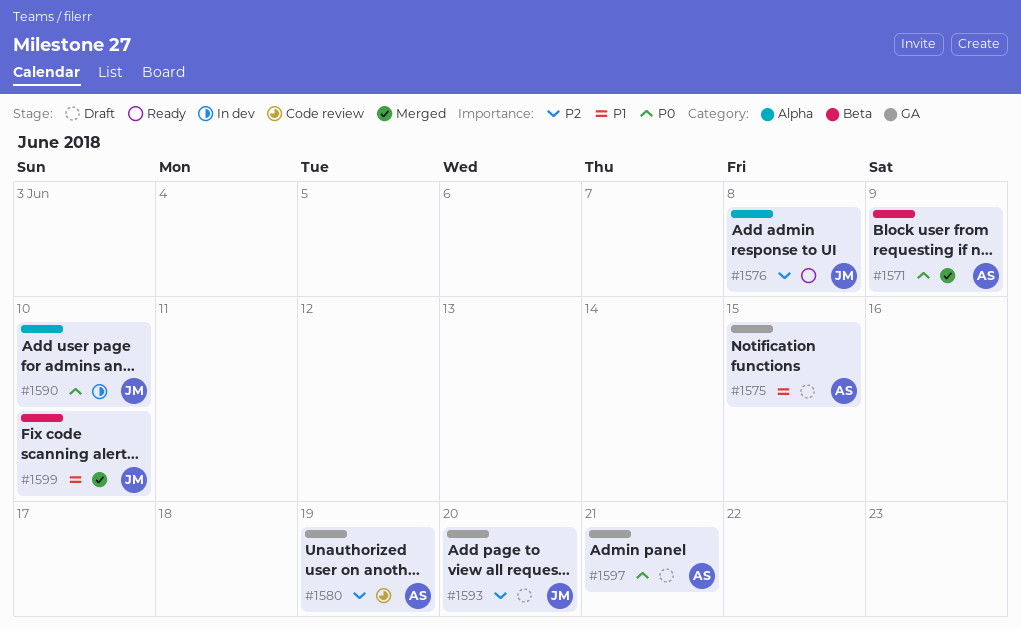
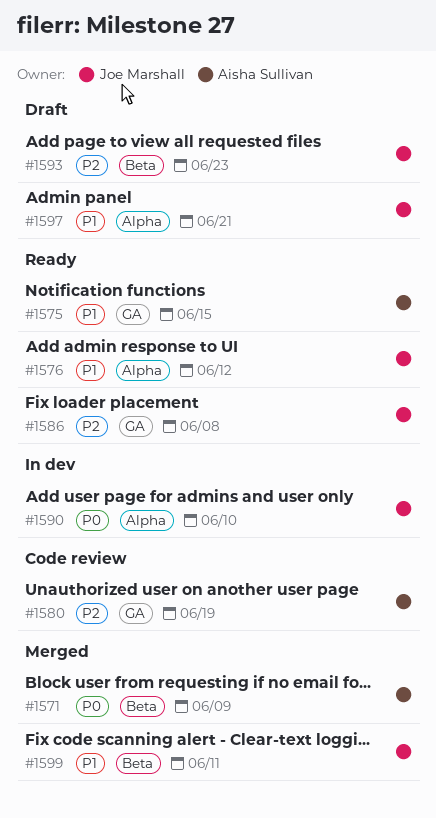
#1575, status: Draft -> Ready
#1576, priority: P2 -> P1
#1576, due: Jun 8 -> Jun 12
#1586: none -> present
#1593, label: GA -> Beta
#1593, due: Jun 20 -> Jun 23
#1597, owner: Aisha Sullivan -> Joe Marshall
#1597, priority: P0 -> P1
#1597, label: GA -> Alpha
#1599, due: Jun 10 -> Jun 11

